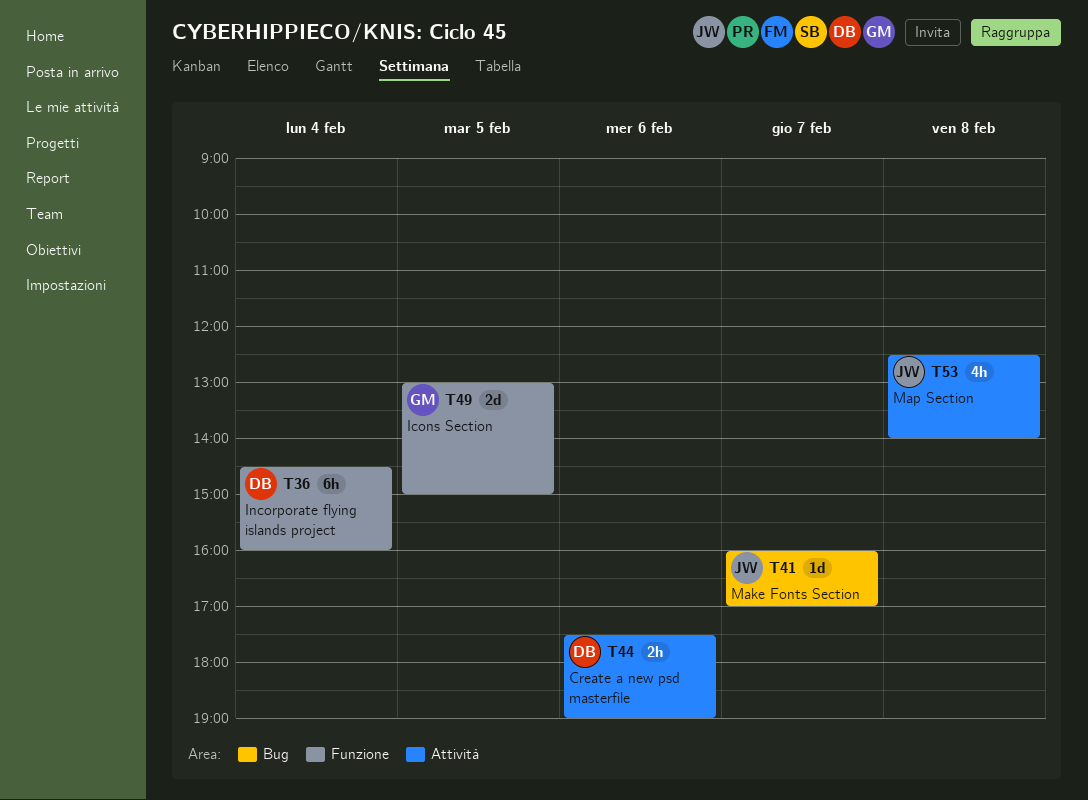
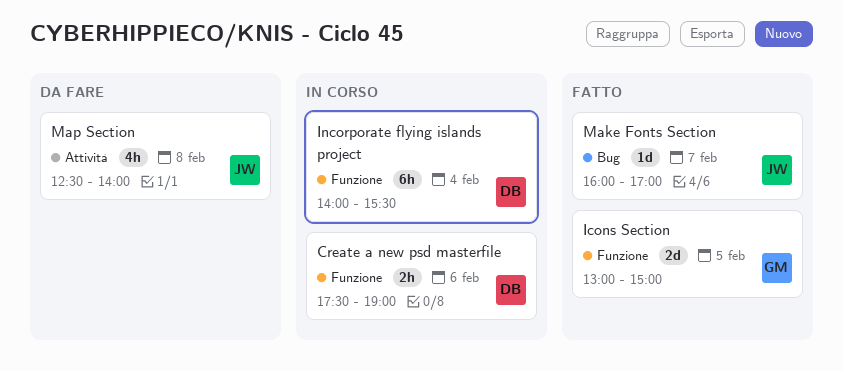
Create a new psd masterfile, label: Attività -> Funzione
Incorporate flying islands project, begins: 14:30 -> 14:00
Incorporate flying islands project, ends: 16:00 -> 15:30

